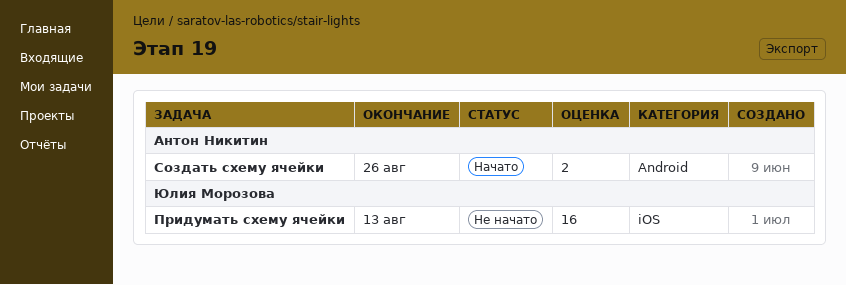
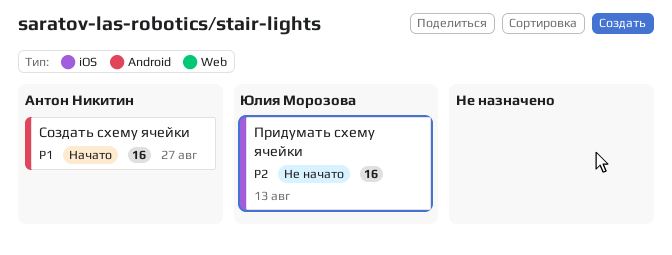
Создать схему ячейки, estimate: 2 -> 16
Создать схему ячейки, due: Aug 26 -> Aug 27

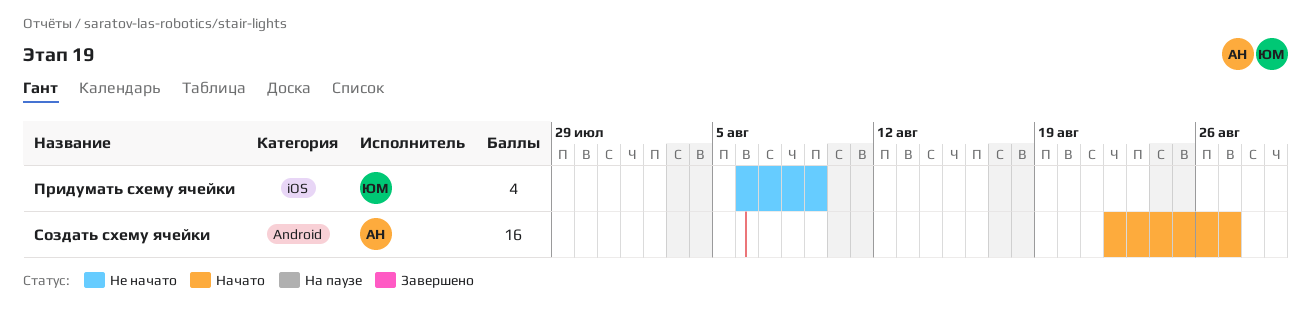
Придумать схему ячейки, estimate: 16 -> 4
Придумать схему ячейки, due: Aug 13 -> Aug 9

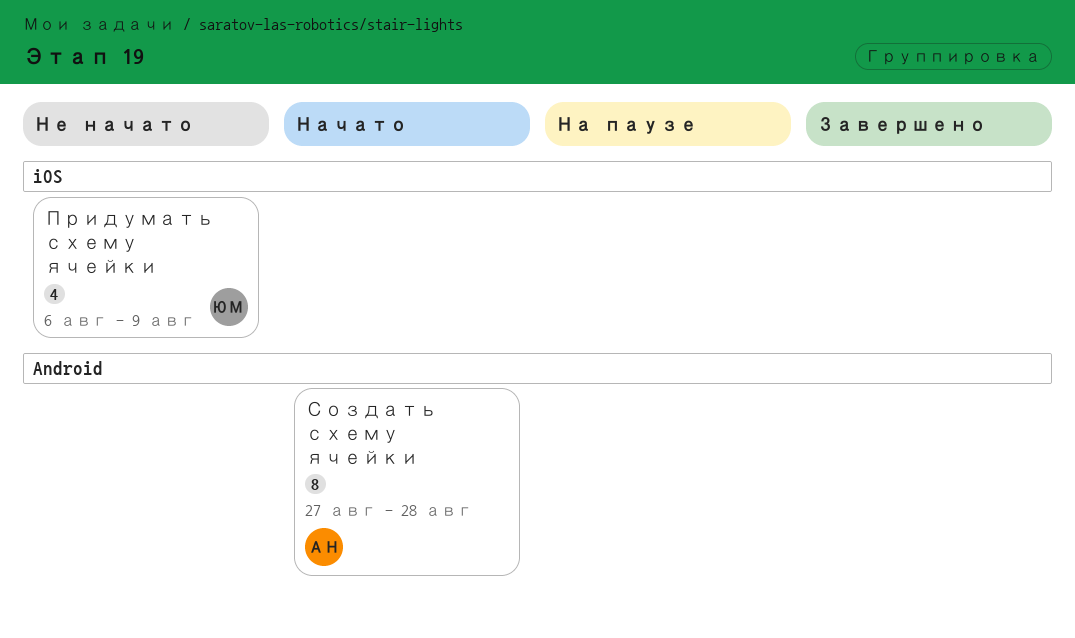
Создать схему ячейки, estimate: 16 -> 8
Создать схему ячейки, start: Aug 22 -> Aug 27
Создать схему ячейки, due: Aug 27 -> Aug 28

